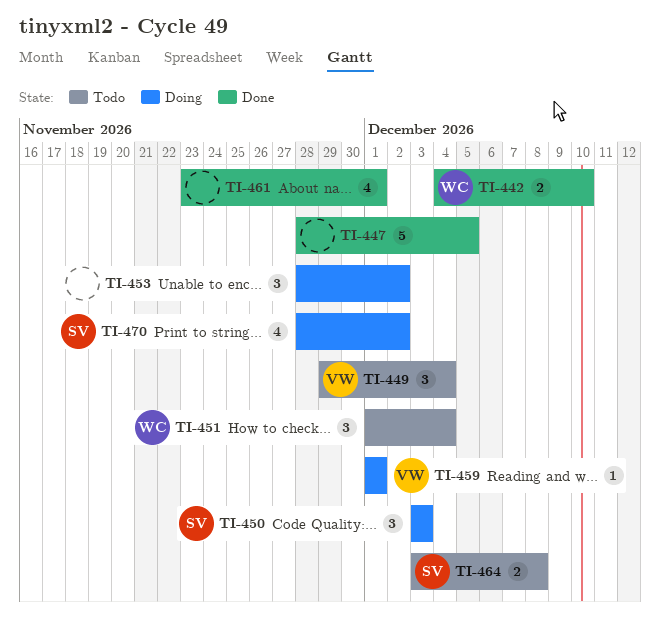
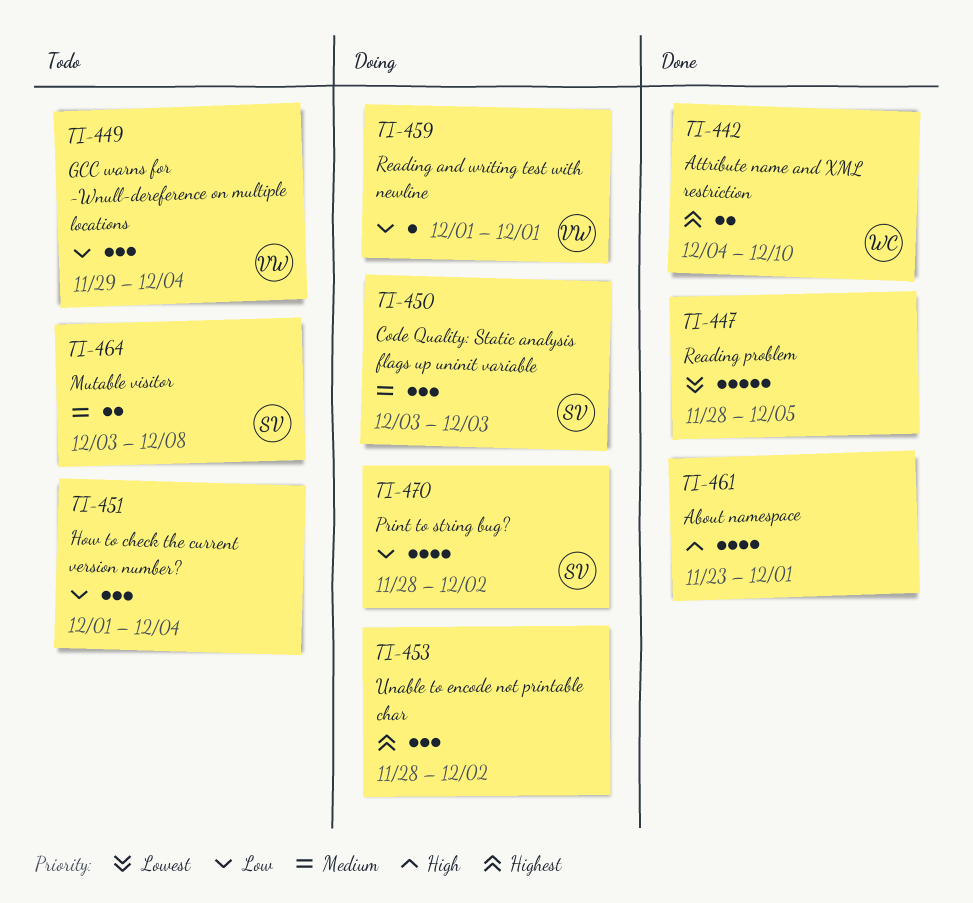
TI-451, owner: WC -> none

